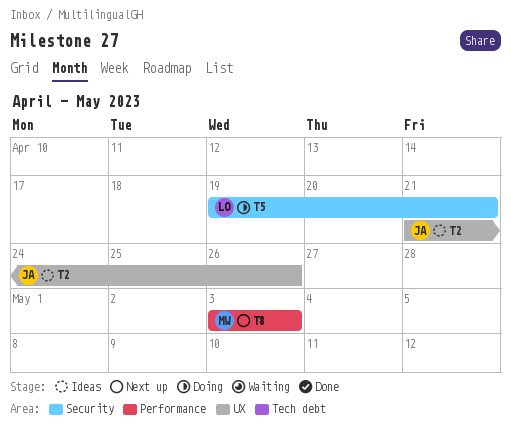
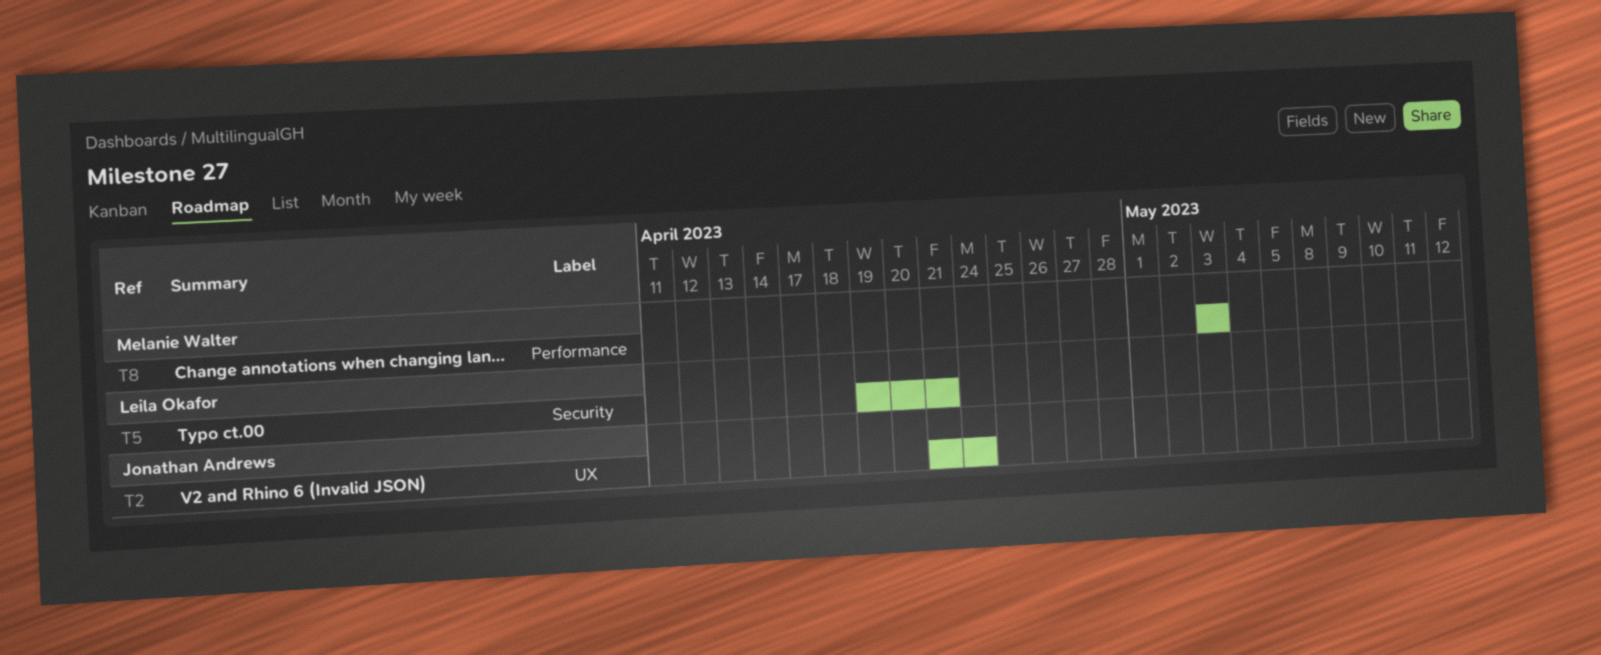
T2, due: Apr 26 -> Apr 24

